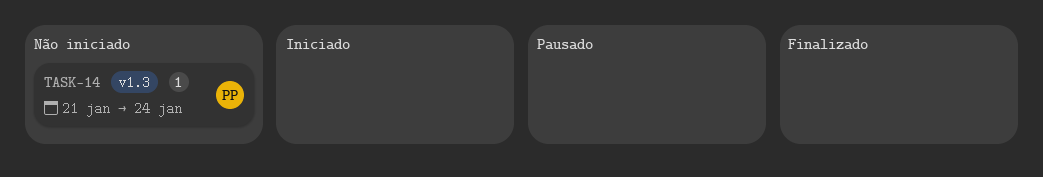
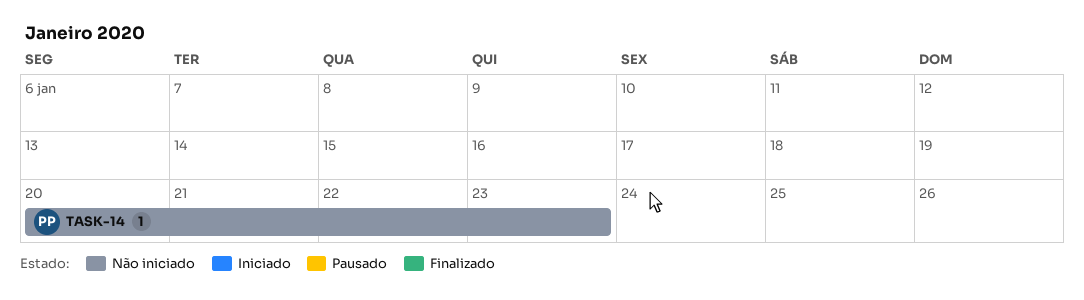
TASK-14, start: Jan 21 -> Jan 20
TASK-14, due: Jan 24 -> Jan 23

